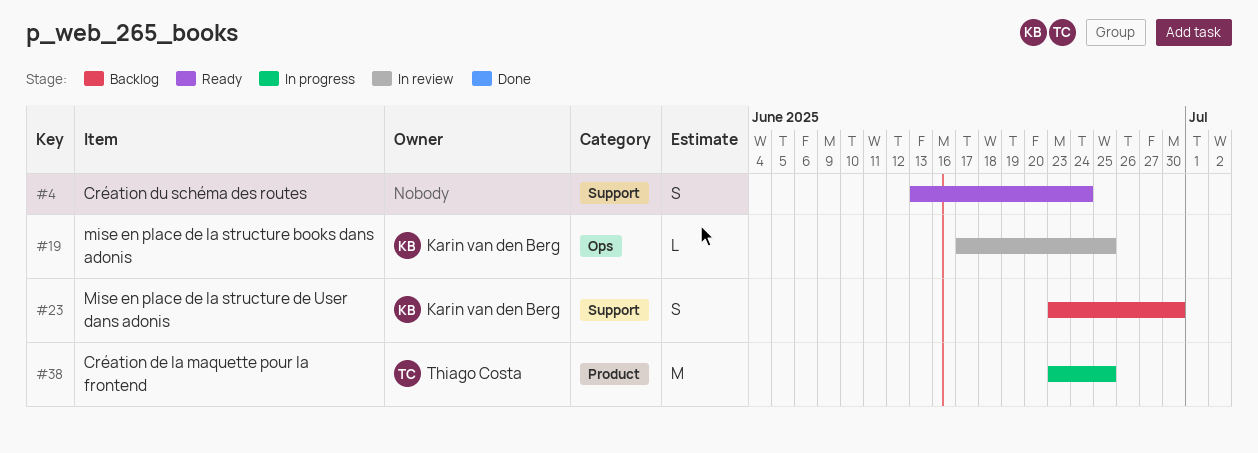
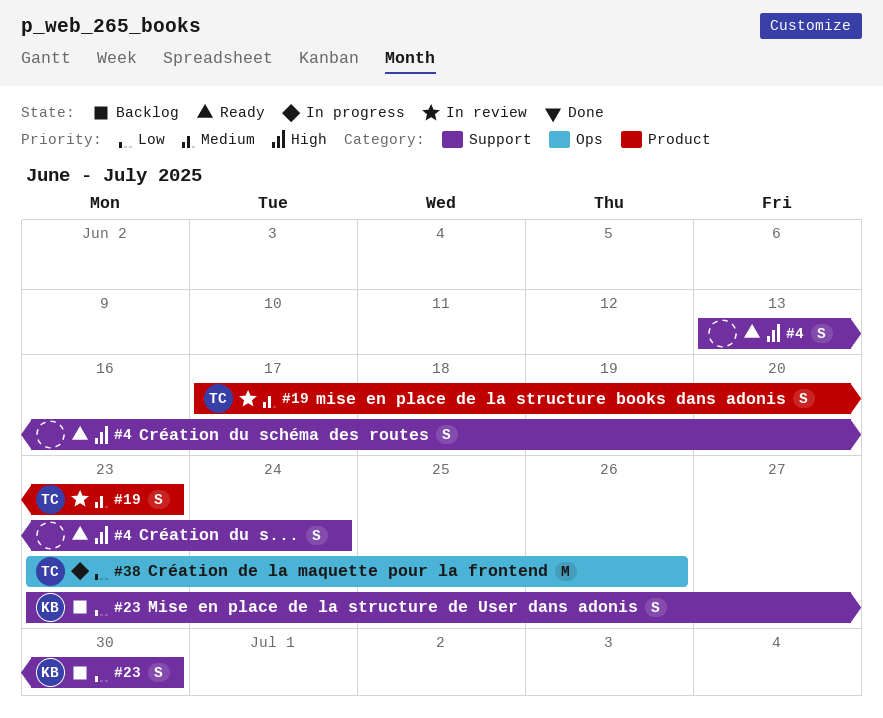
#19, owner: Karin van den Berg -> Thiago Costa
#19, label: Ops -> Product
#19, estimate: L -> S
#19, due: Jun 25 -> Jun 23
#38, label: Product -> Ops
#38, due: Jun 25 -> Jun 26

